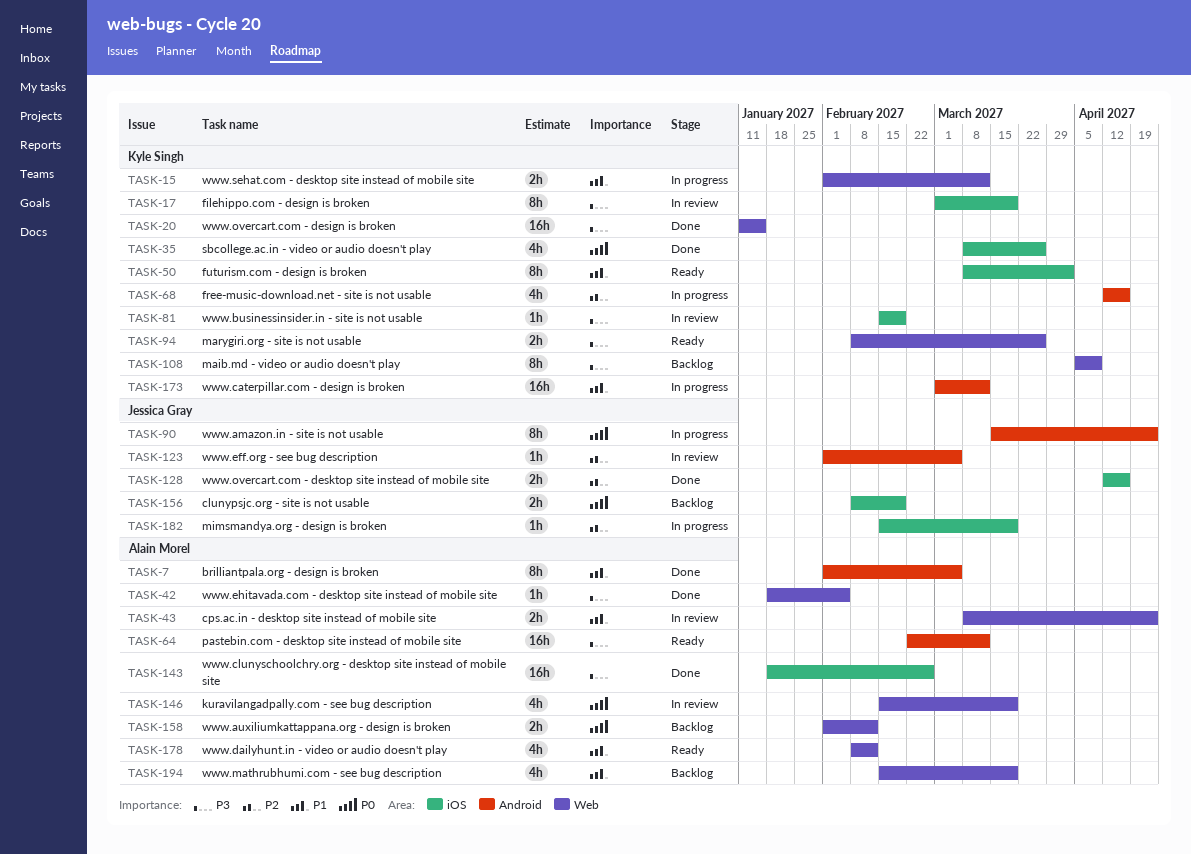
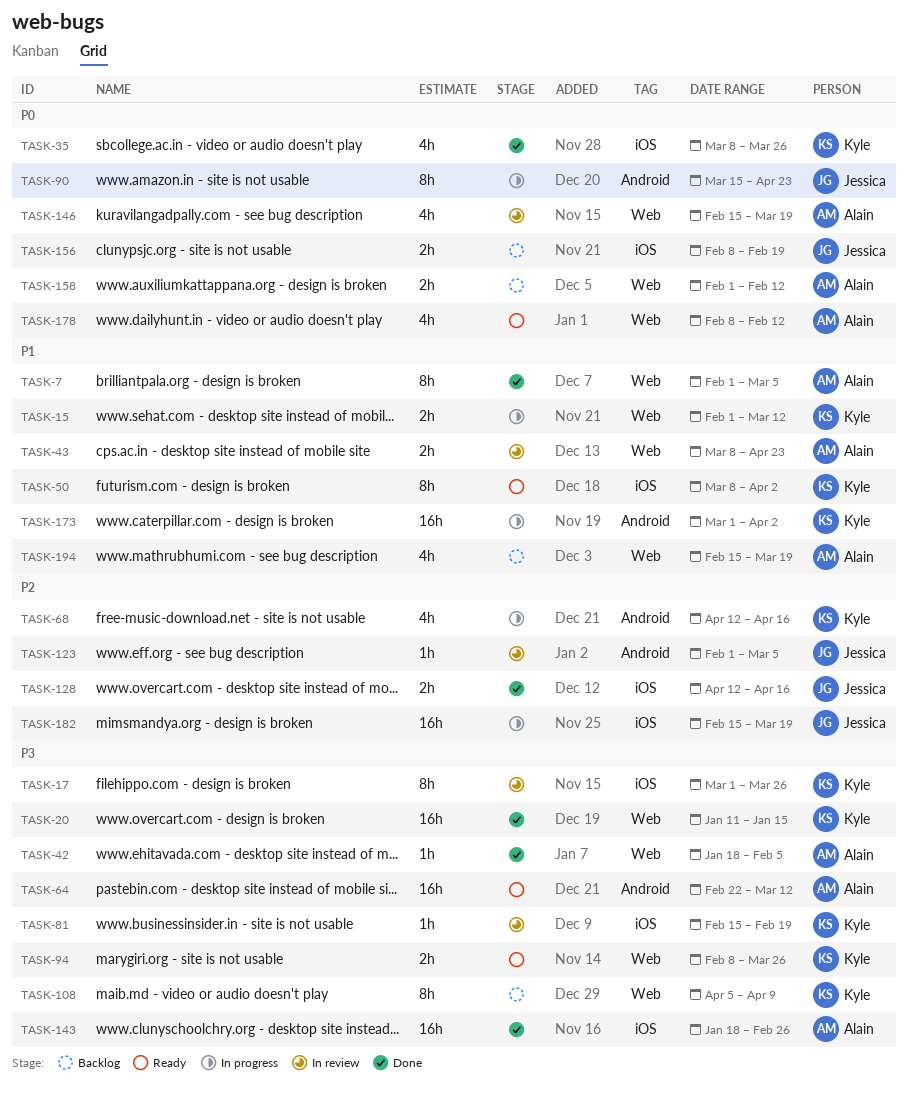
TASK-7, label: Android -> Web
TASK-17, due: Mar 19 -> Mar 26
TASK-173, due: Mar 12 -> Apr 2
TASK-178, priority: P1 -> P0
TASK-182, estimate: 1h -> 16h

